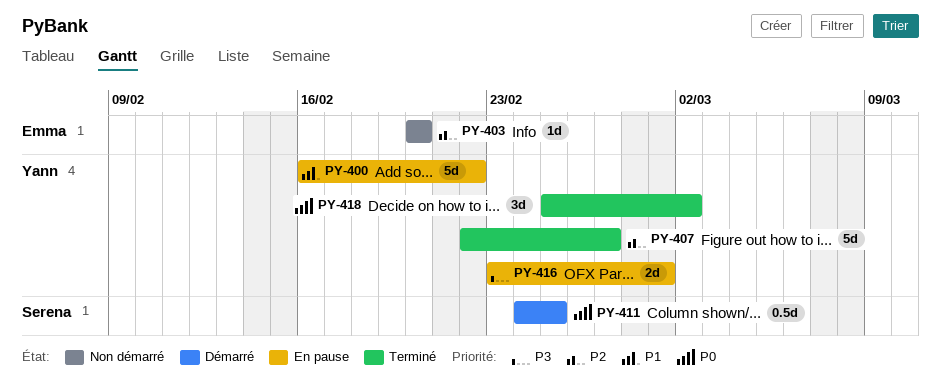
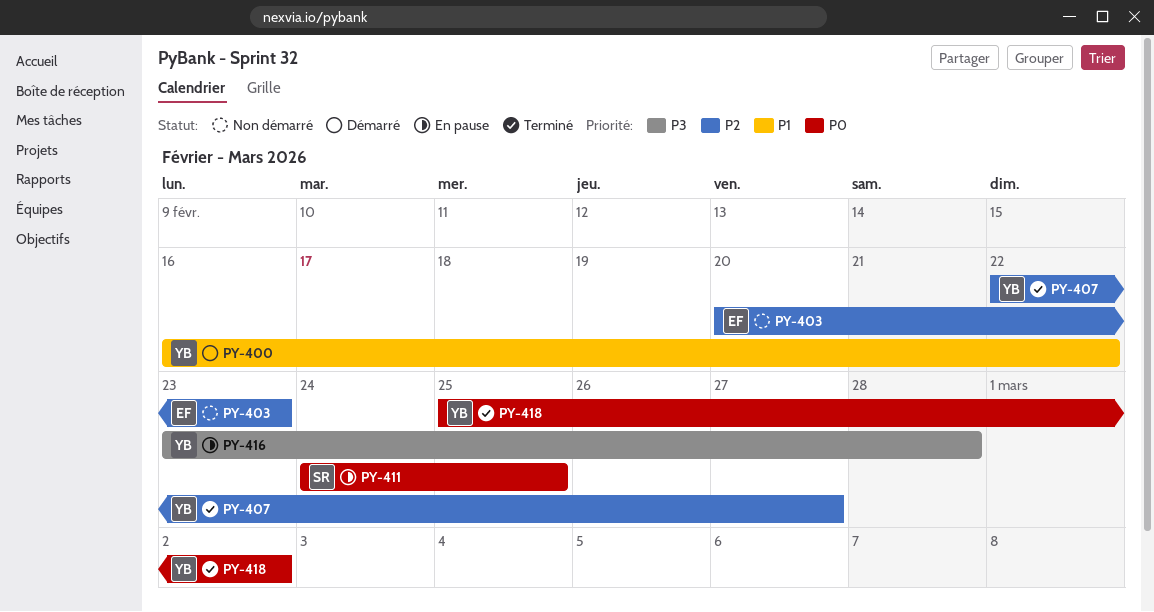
PY-400, status: En pause -> Démarré
PY-403, due: Feb 20 -> Feb 23
PY-411, status: Démarré -> En pause
PY-416, due: Mar 1 -> Feb 28

